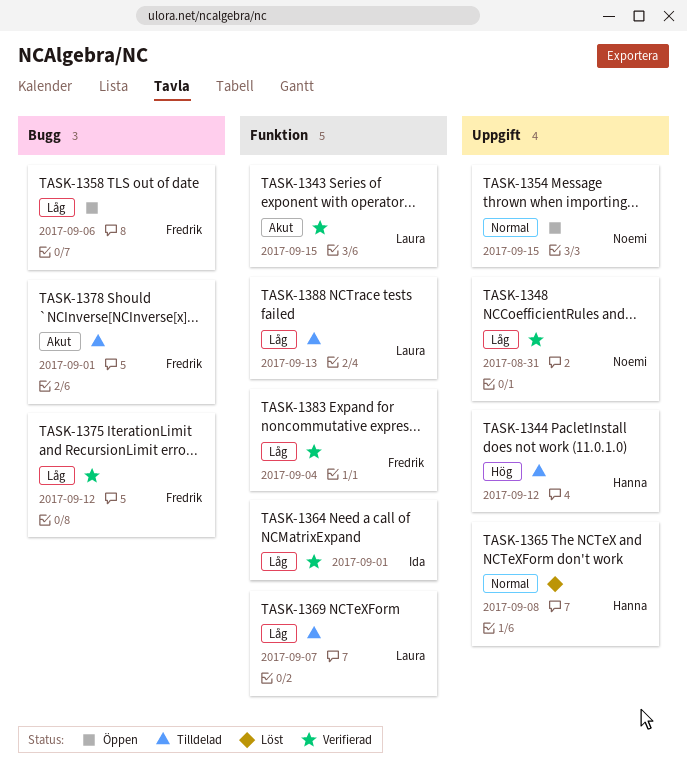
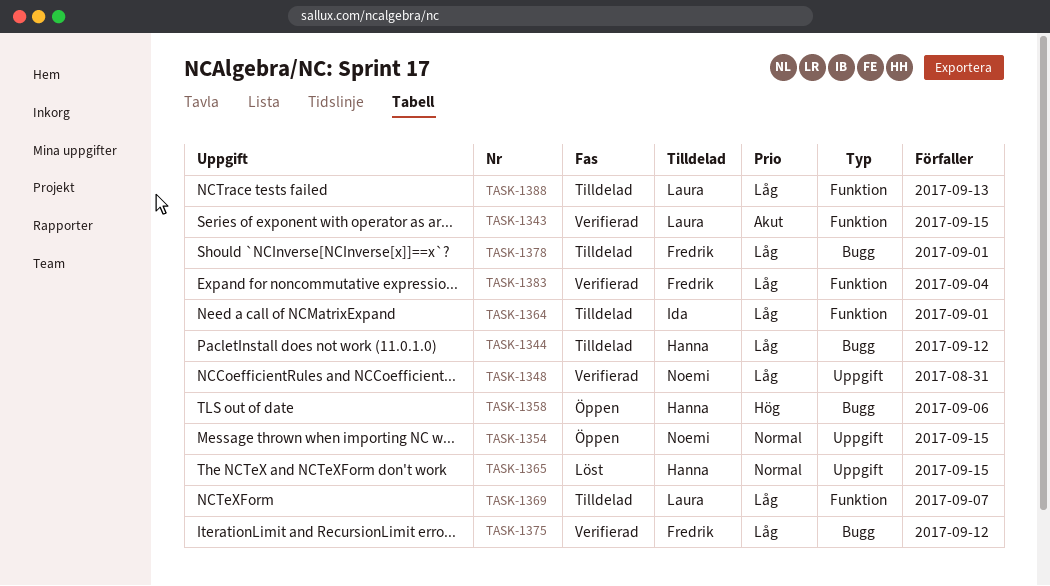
TASK-1344, priority: Hög -> Låg
TASK-1344, label: Uppgift -> Bugg
TASK-1358, owner: Fredrik -> Hanna
TASK-1358, priority: Låg -> Hög
TASK-1364, status: Verifierad -> Tilldelad
TASK-1365, due: Sep 8 -> Sep 15
TASK-1378, priority: Akut -> Låg

